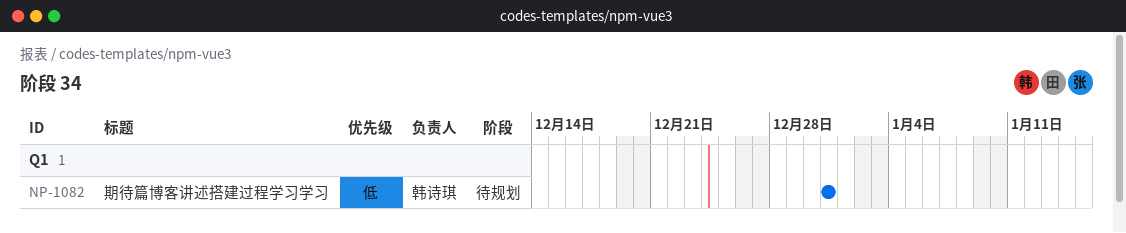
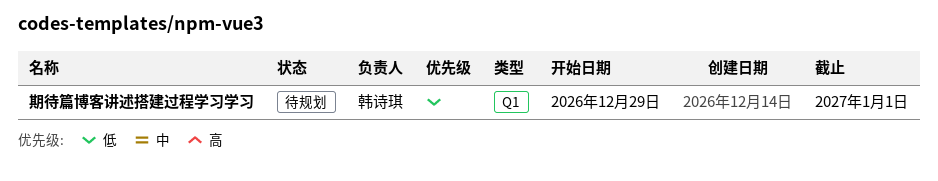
期待篇博客讲述搭建过程学习学习, start: Dec 31 -> Dec 29
期待篇博客讲述搭建过程学习学习, due: Dec 31 -> Jan 1

